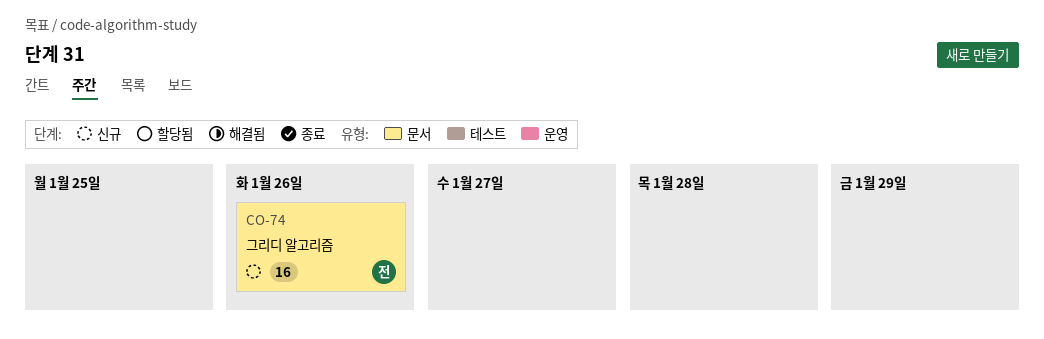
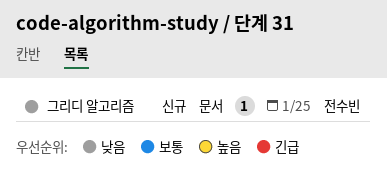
그리디 알고리즘, estimate: 16 -> 1
그리디 알고리즘, due: Jan 26 -> Jan 25

